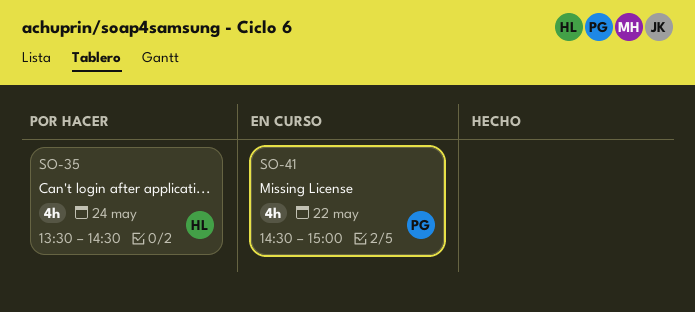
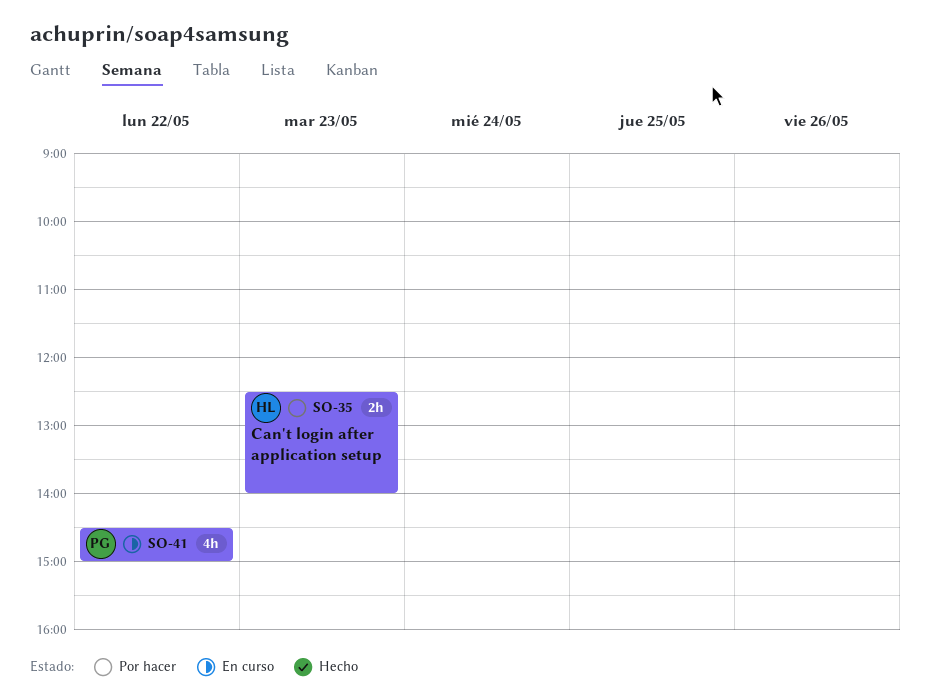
SO-35, estimate: 4h -> 2h
SO-35, day: May 24 -> May 23
SO-35, begins: 13:30 -> 12:30
SO-35, ends: 14:30 -> 14:00

